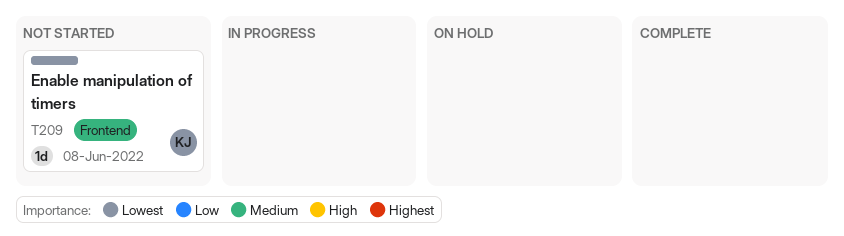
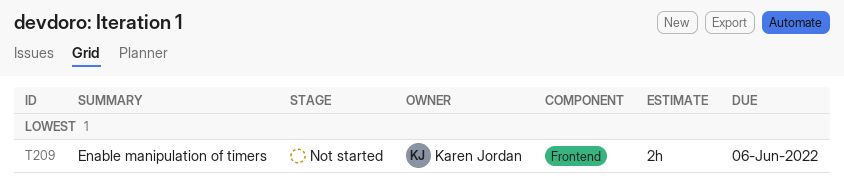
T209, estimate: 1d -> 2h
T209, due: Jun 8 -> Jun 6

